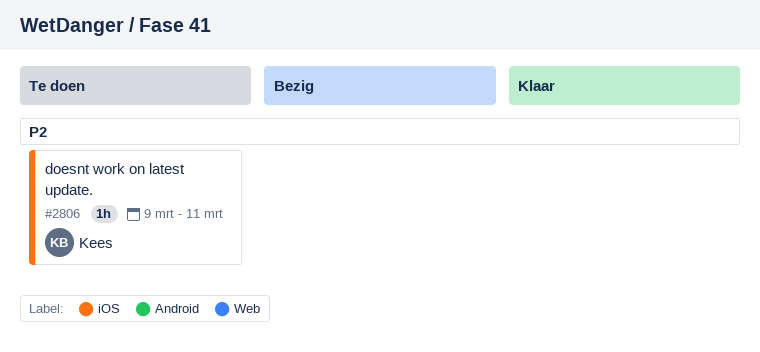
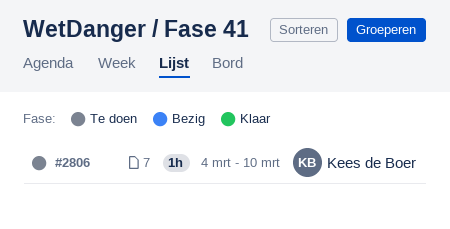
#2806, start: Mar 9 -> Mar 4
#2806, due: Mar 11 -> Mar 10

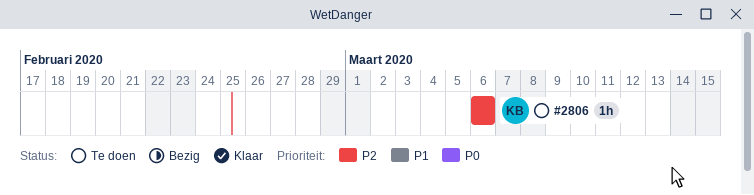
#2806, start: Mar 4 -> Mar 6
#2806, due: Mar 10 -> Mar 6

